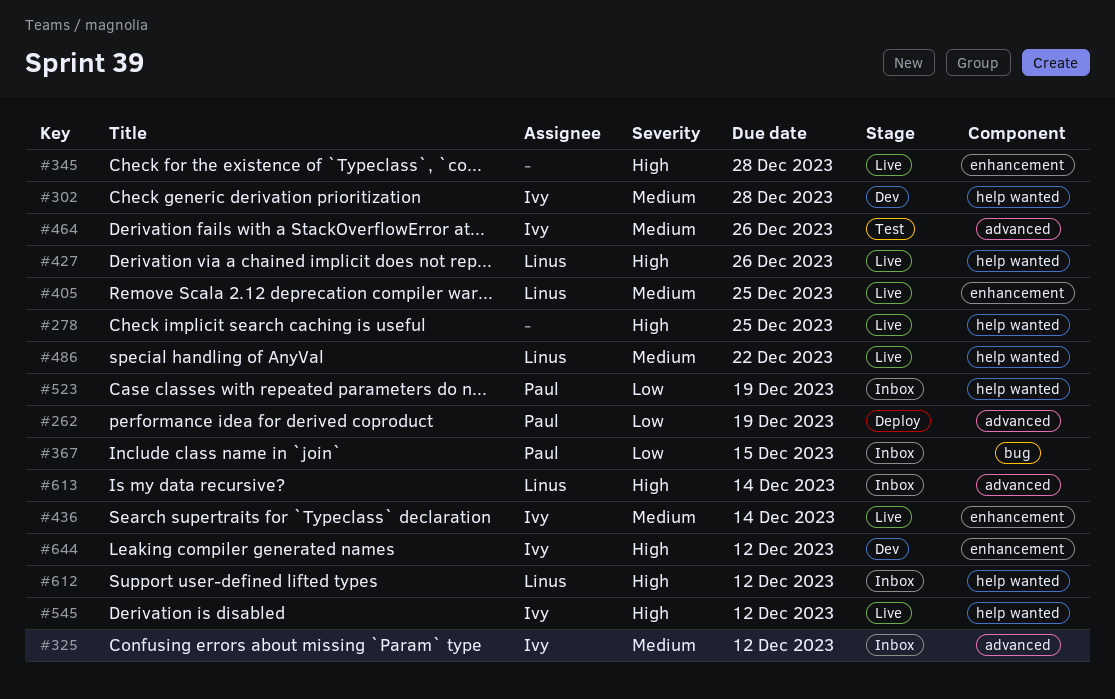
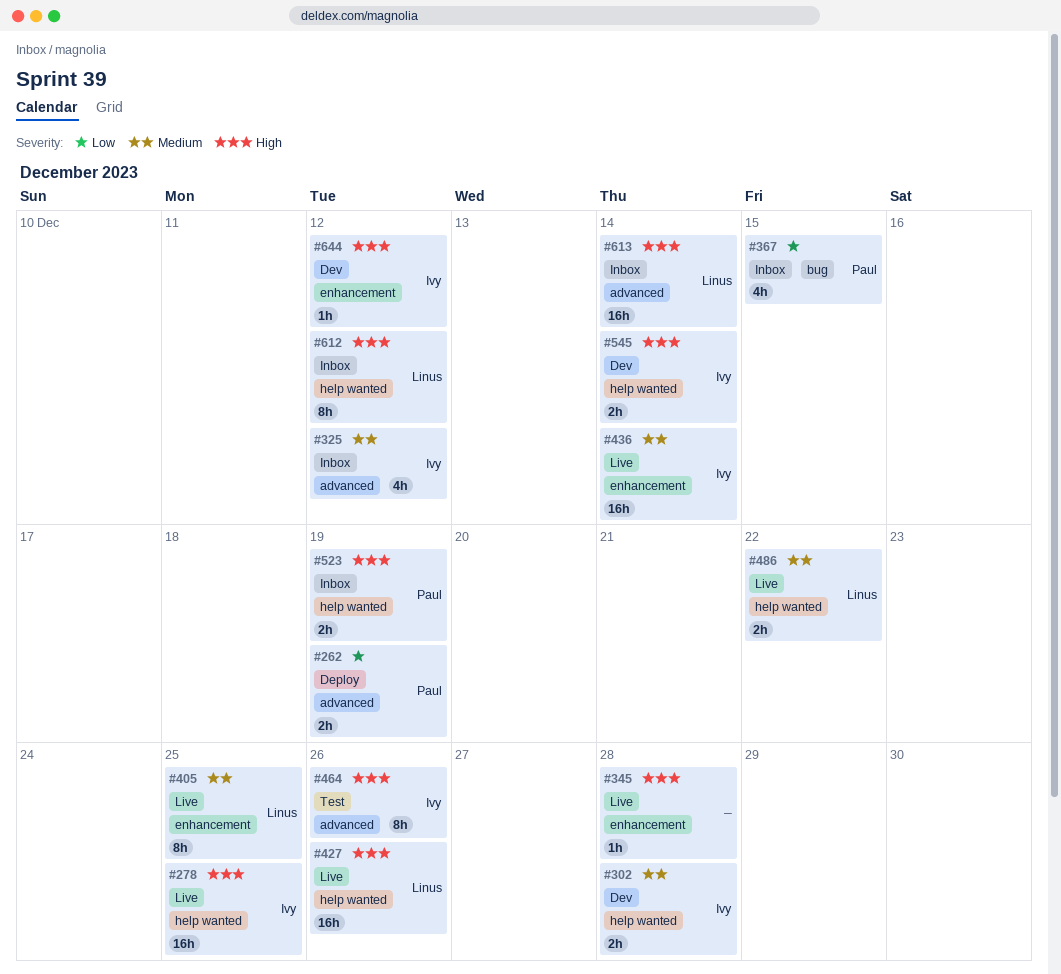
#278, owner: none -> Ivy
#464, priority: Medium -> High
#523, priority: Low -> High
#545, status: Live -> Dev
#545, due: Dec 12 -> Dec 14

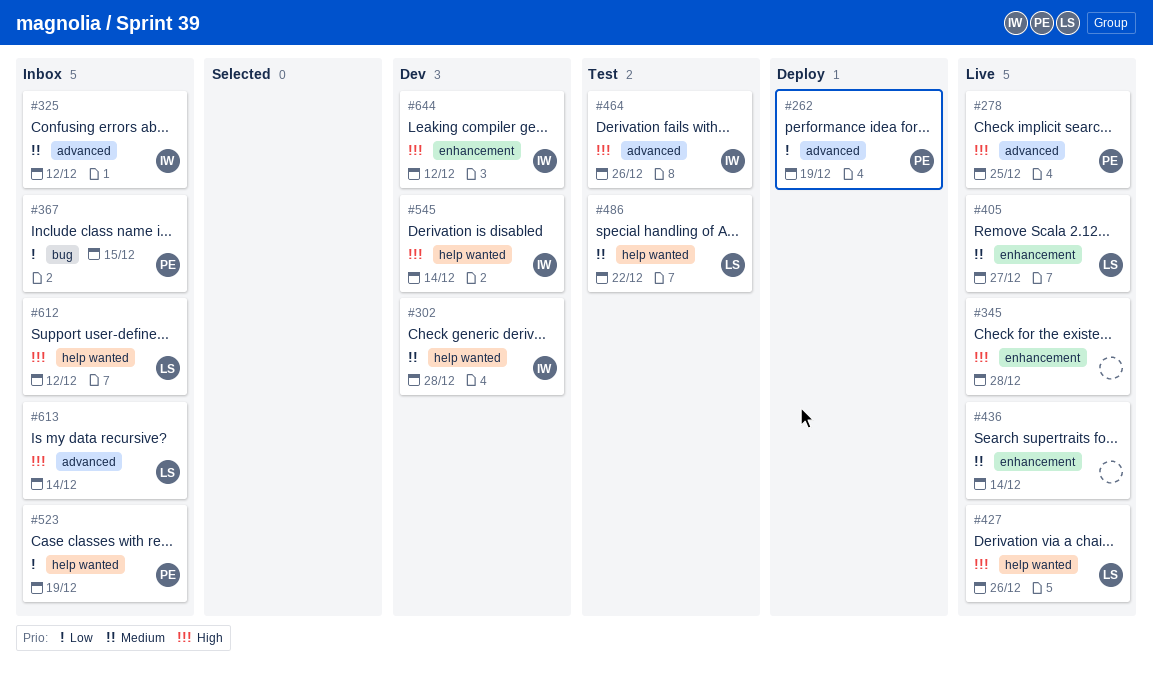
#278, owner: Ivy -> Paul
#278, label: help wanted -> advanced
#405, due: Dec 25 -> Dec 27
#436, owner: Ivy -> none
#486, status: Live -> Test
#523, priority: High -> Low

